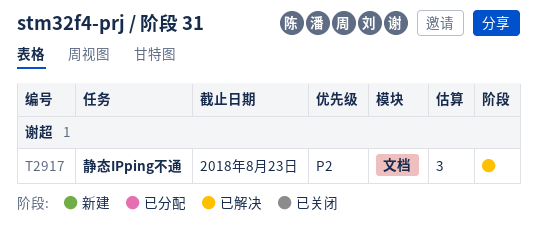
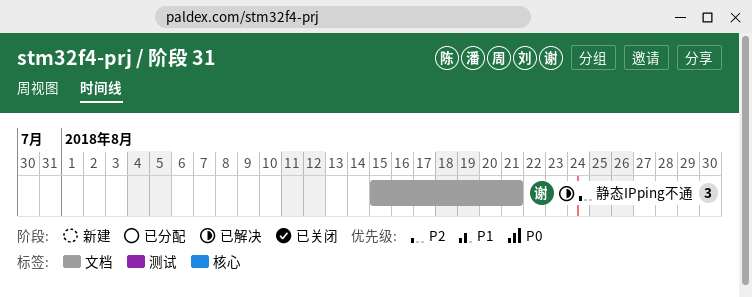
静态IPping不通, due: Aug 23 -> Aug 21

